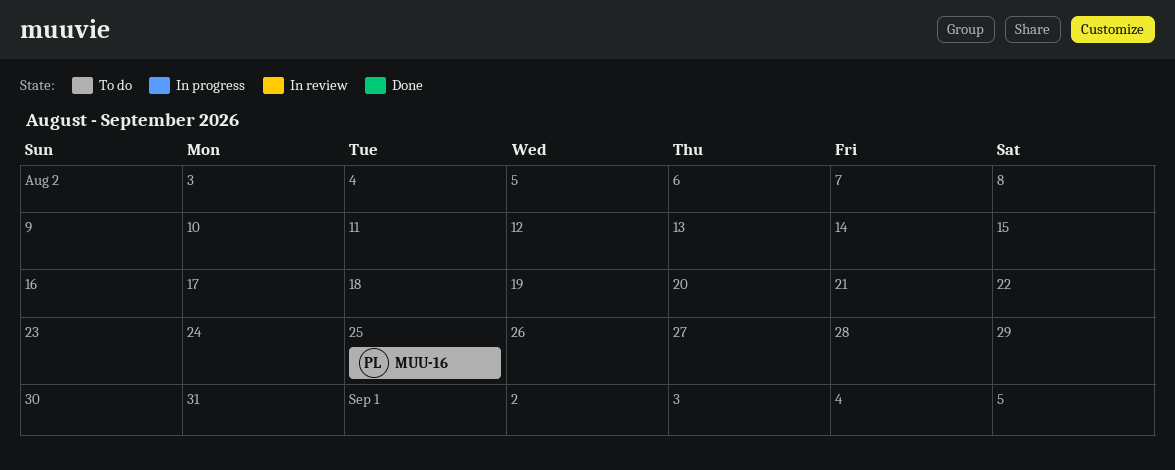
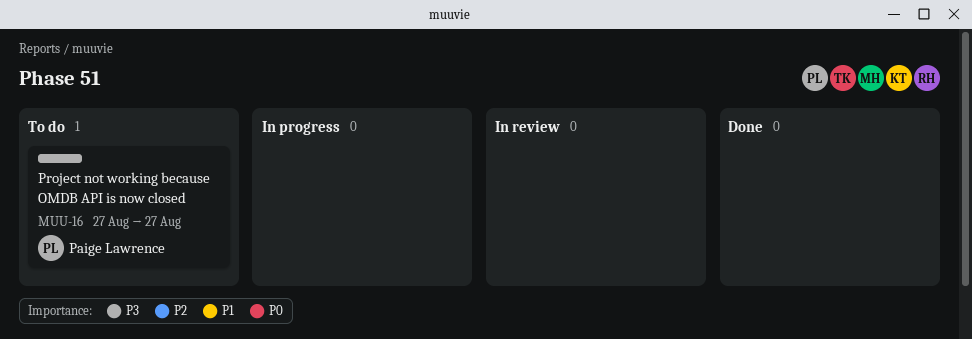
MUU-16, start: Aug 25 -> Aug 27
MUU-16, due: Aug 25 -> Aug 27

